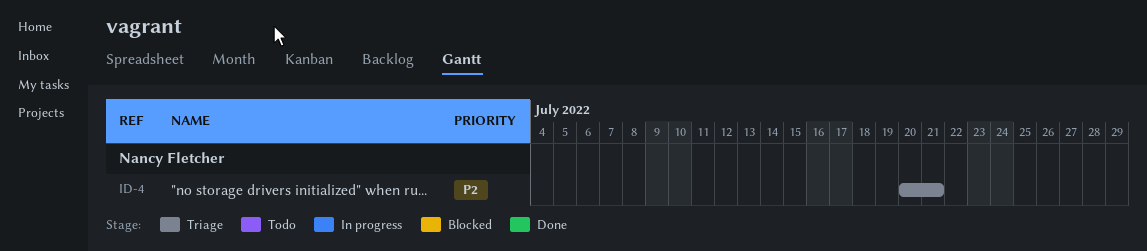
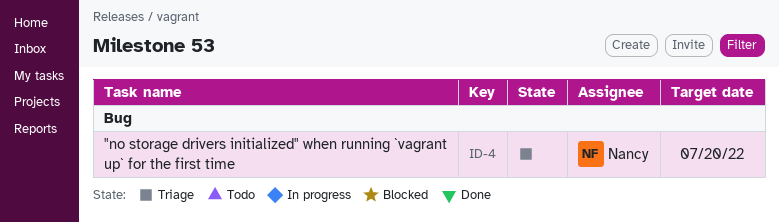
ID-4, due: Jul 21 -> Jul 20

